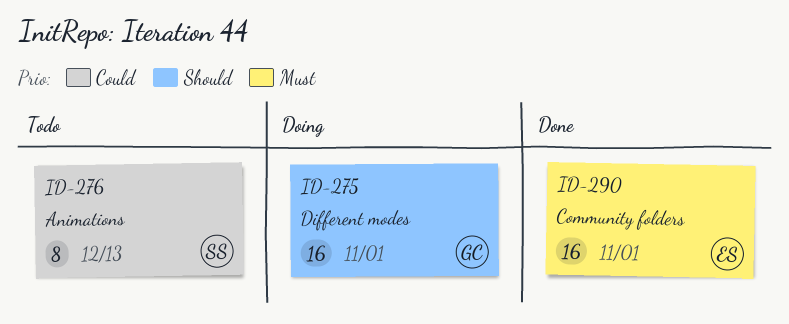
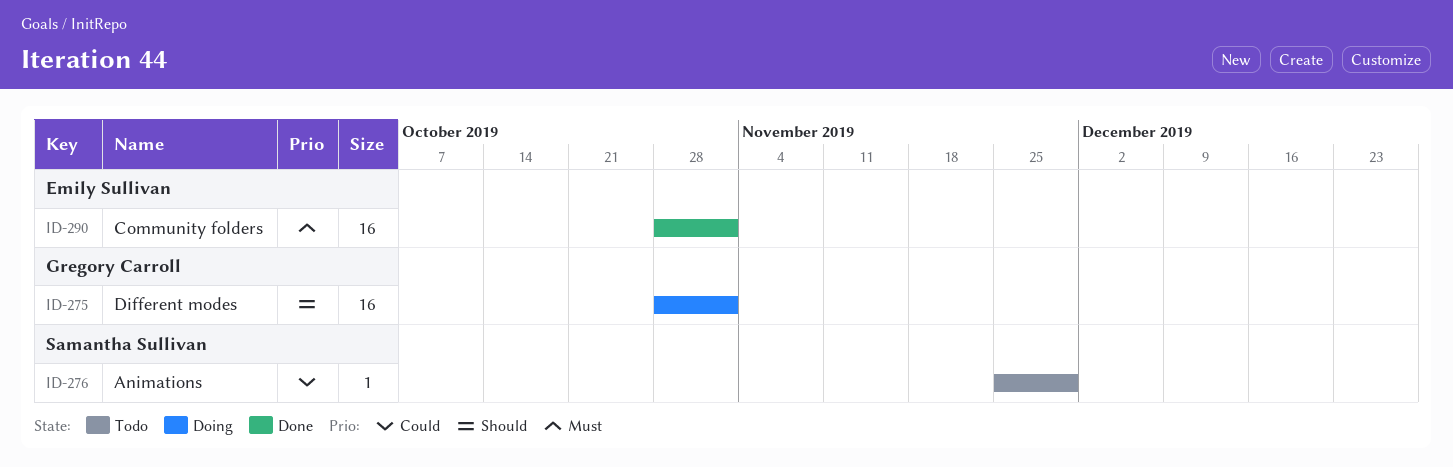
ID-276, estimate: 8 -> 1
ID-276, due: Dec 13 -> Nov 29

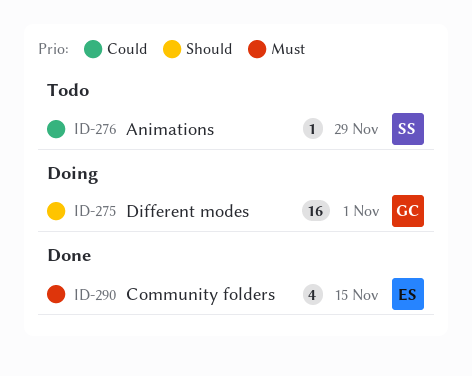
ID-290, estimate: 16 -> 4
ID-290, due: Nov 1 -> Nov 15

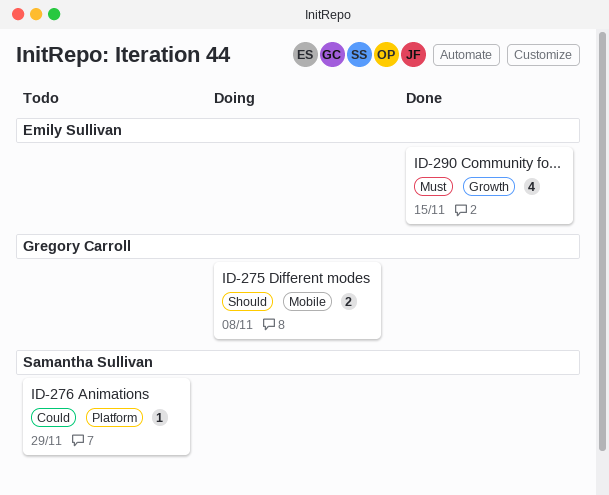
ID-275, estimate: 16 -> 2
ID-275, due: Nov 1 -> Nov 8

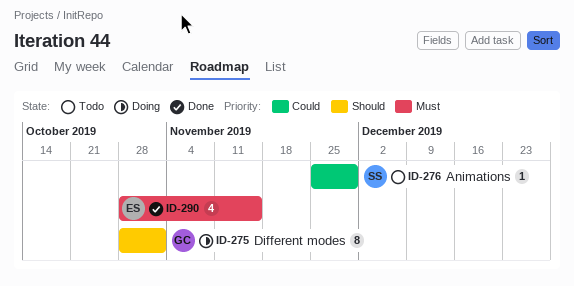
ID-275, estimate: 2 -> 8
ID-275, due: Nov 8 -> Nov 1

